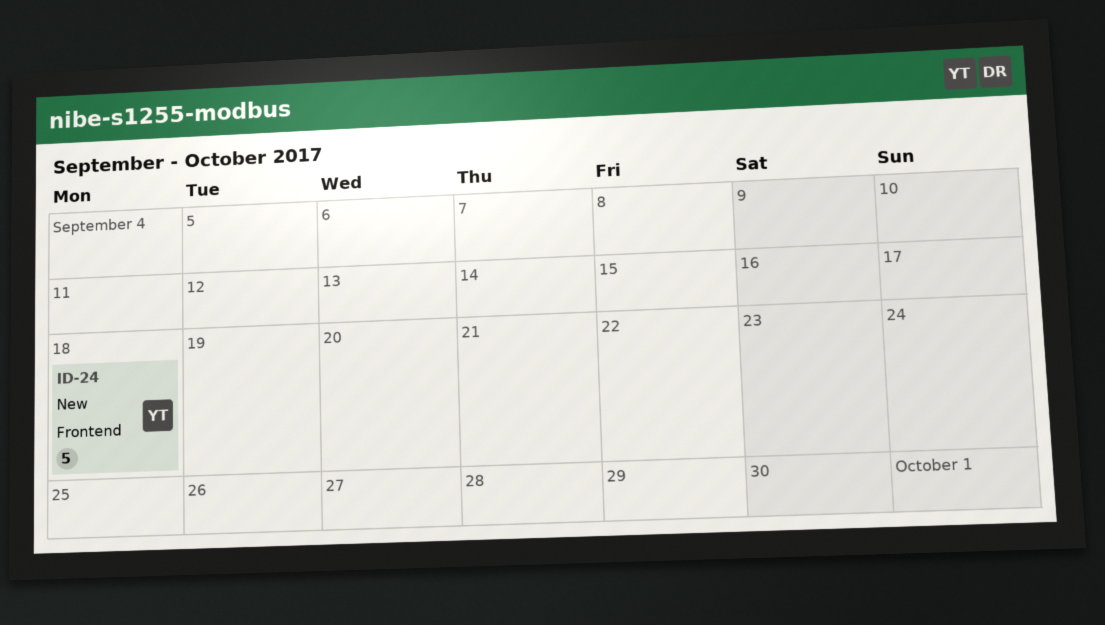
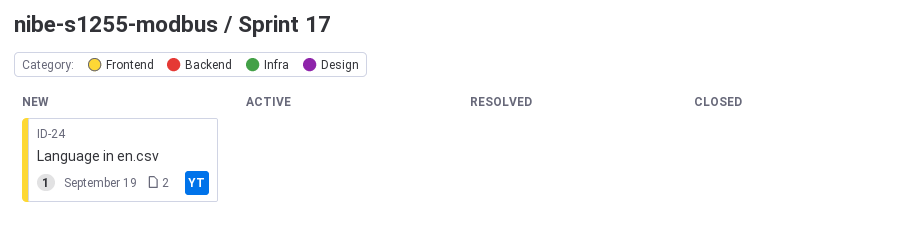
ID-24, estimate: 5 -> 1
ID-24, due: Sep 18 -> Sep 19

